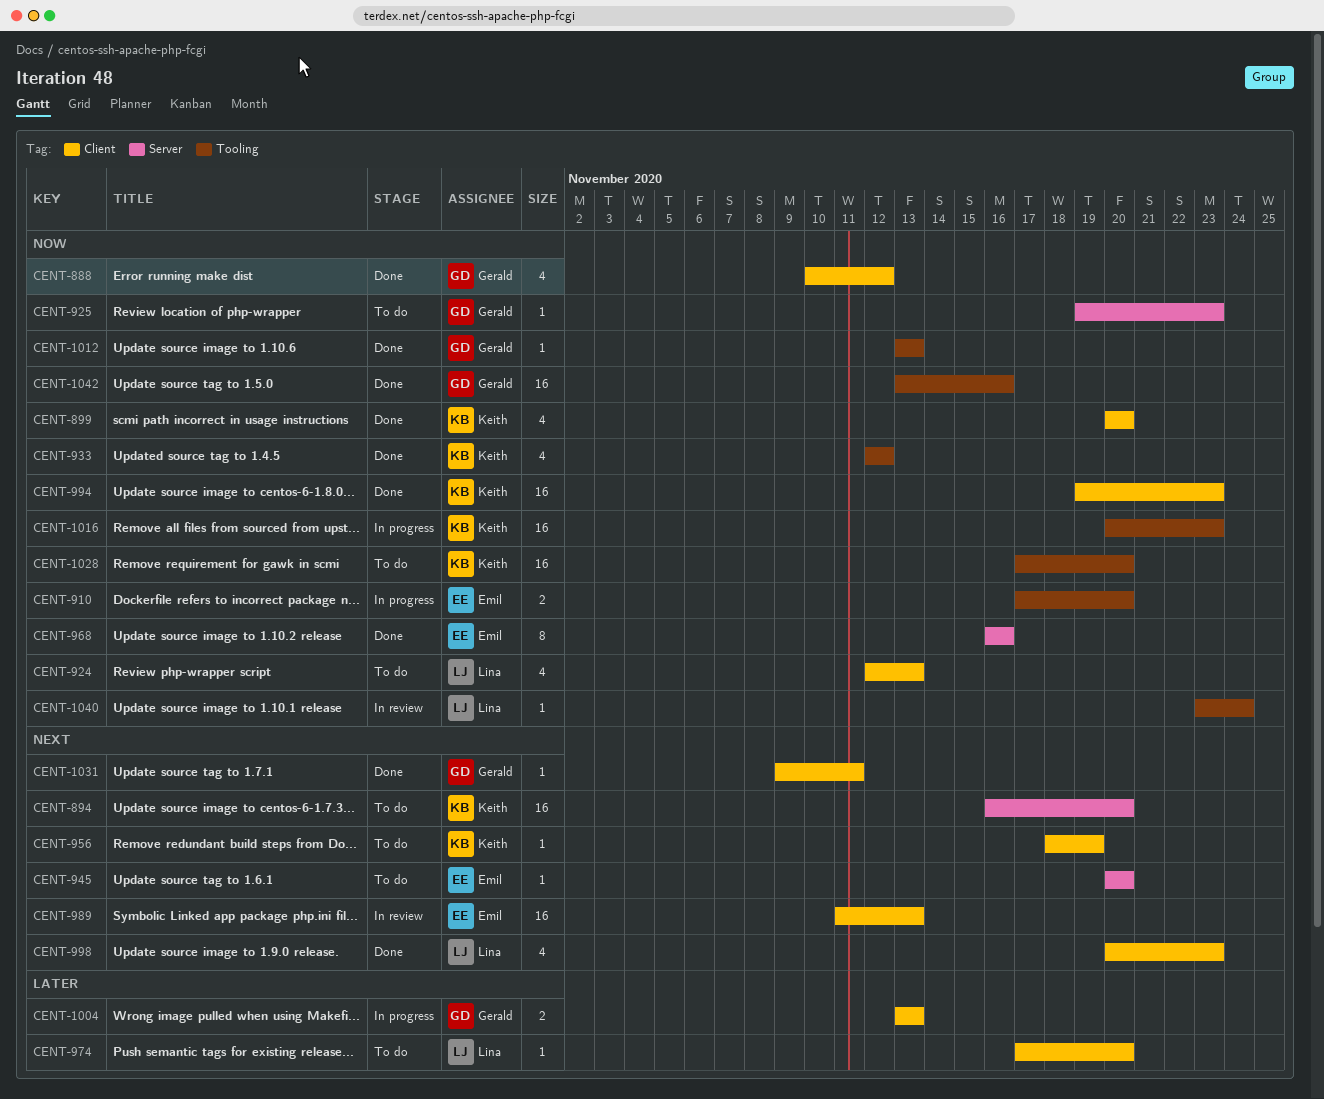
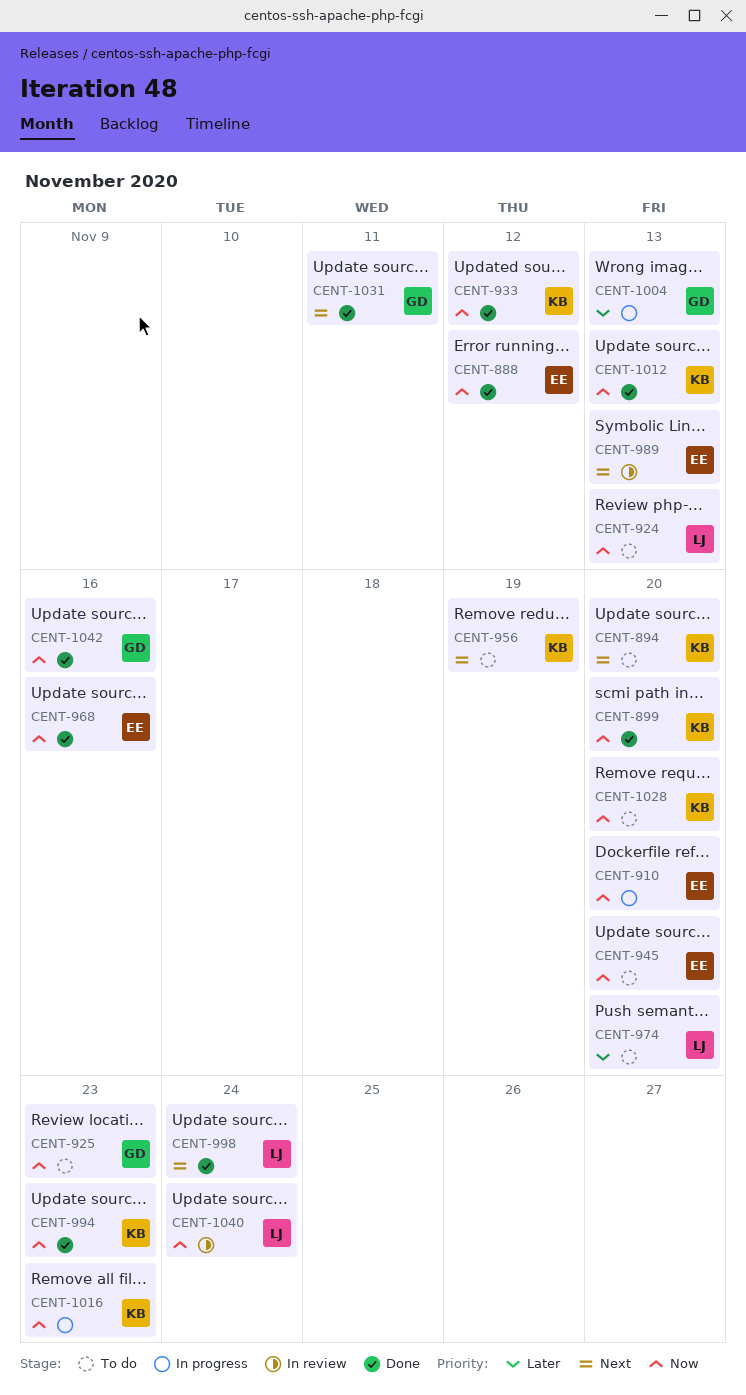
CENT-888, owner: Gerald -> Emil
CENT-945, priority: Next -> Now
CENT-998, due: Nov 23 -> Nov 24
CENT-1012, owner: Gerald -> Keith

